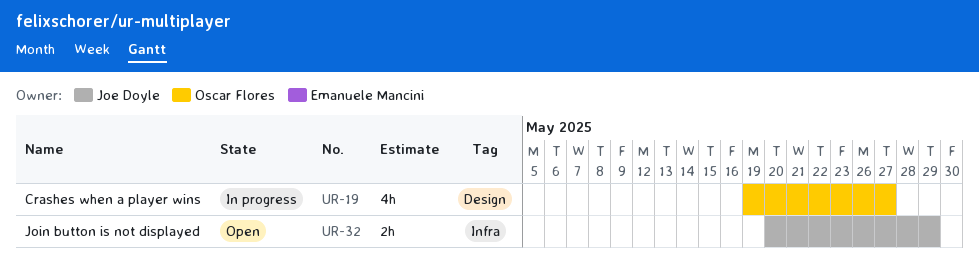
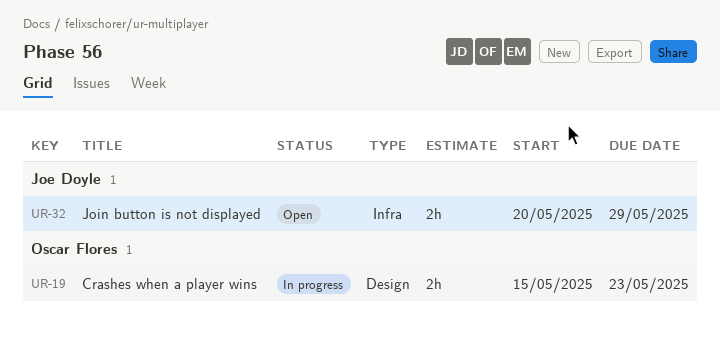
UR-19, estimate: 4h -> 2h
UR-19, start: May 19 -> May 15
UR-19, due: May 27 -> May 23

